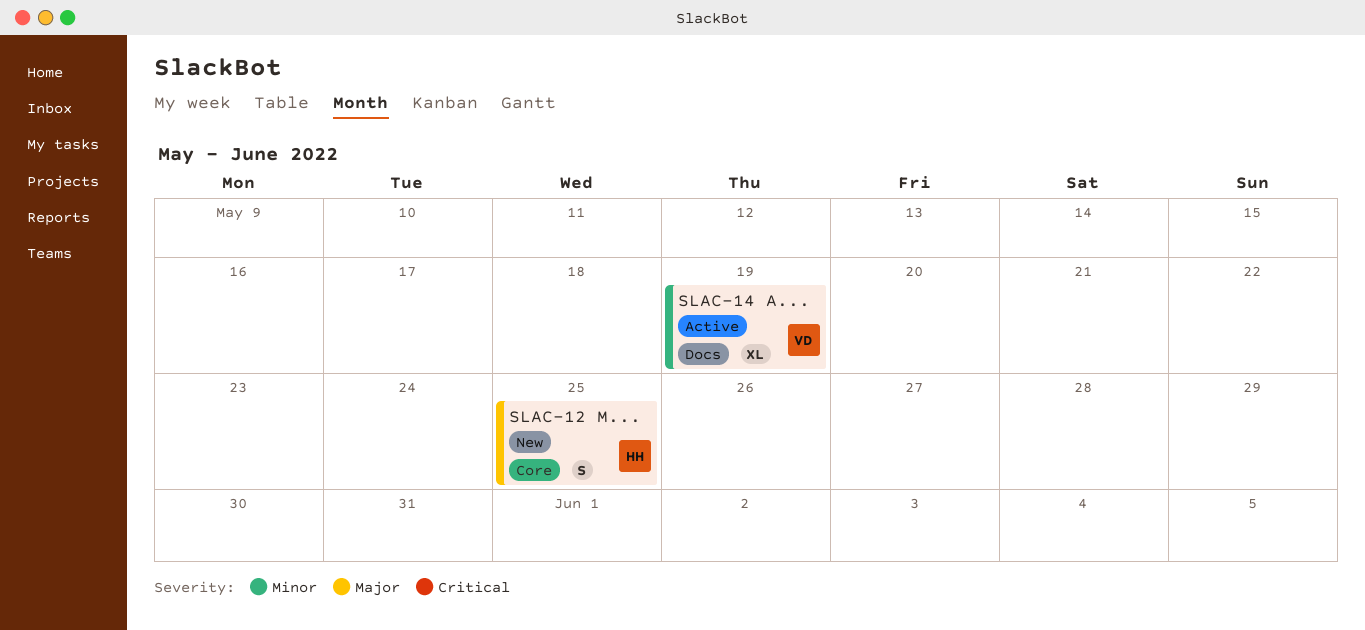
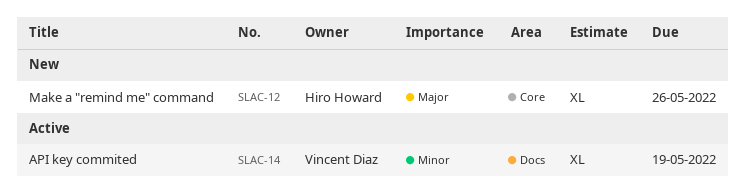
SLAC-12, estimate: S -> XL
SLAC-12, due: May 25 -> May 26

